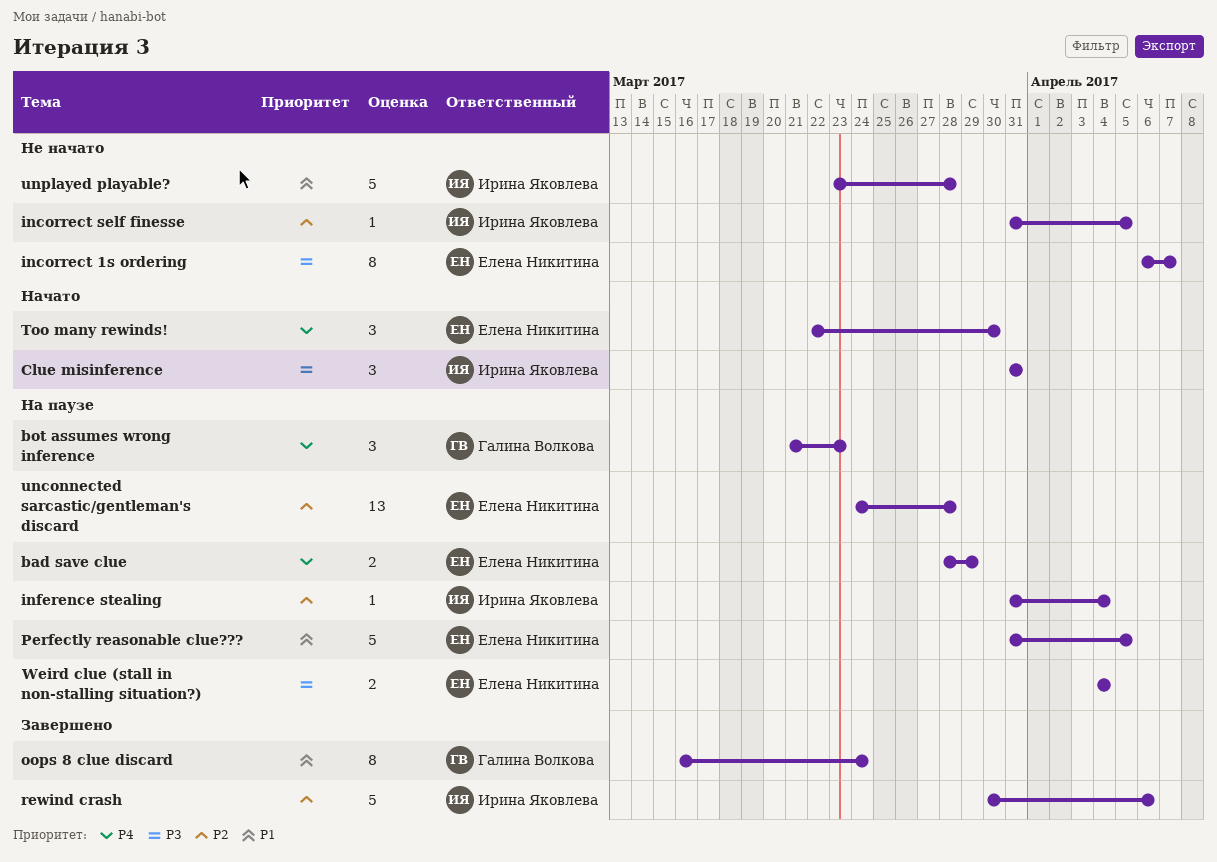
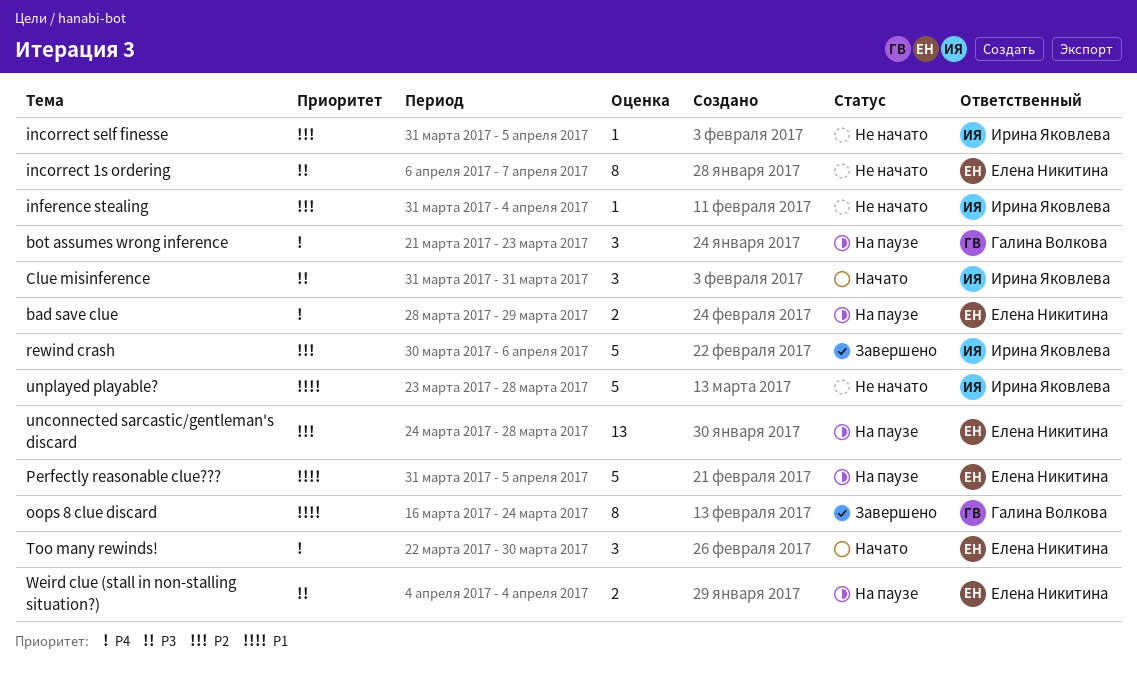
inference stealing, status: На паузе -> Не начато

